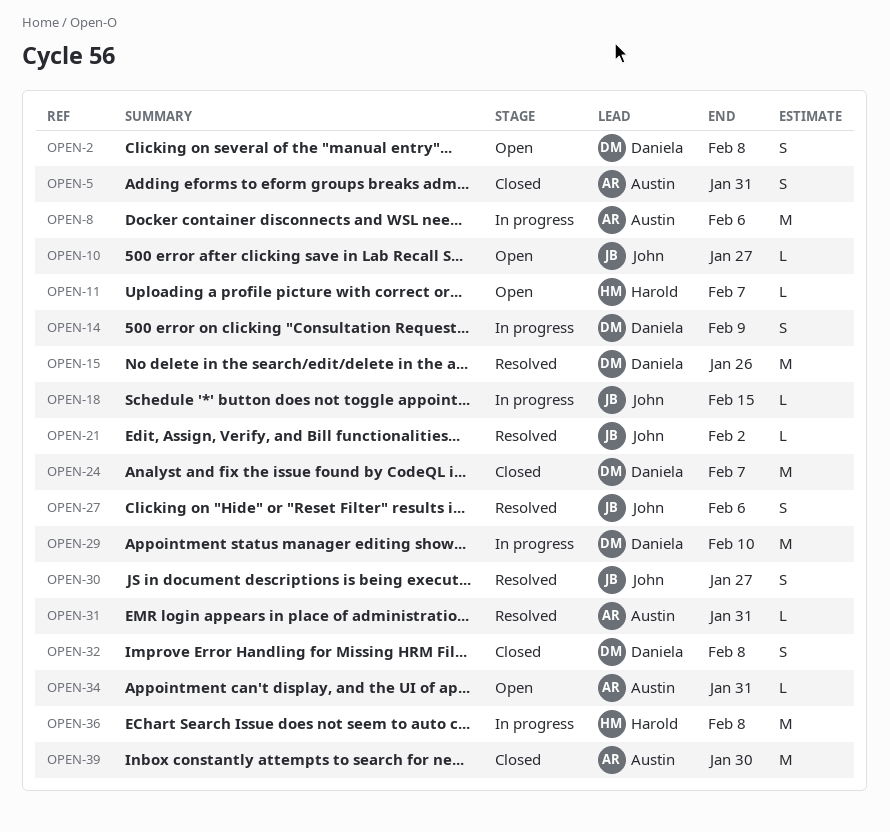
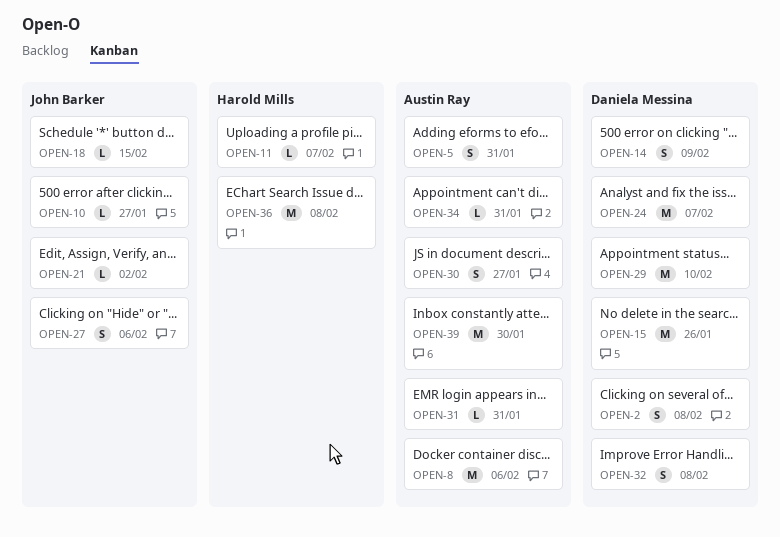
OPEN-30, owner: John Barker -> Austin Ray

